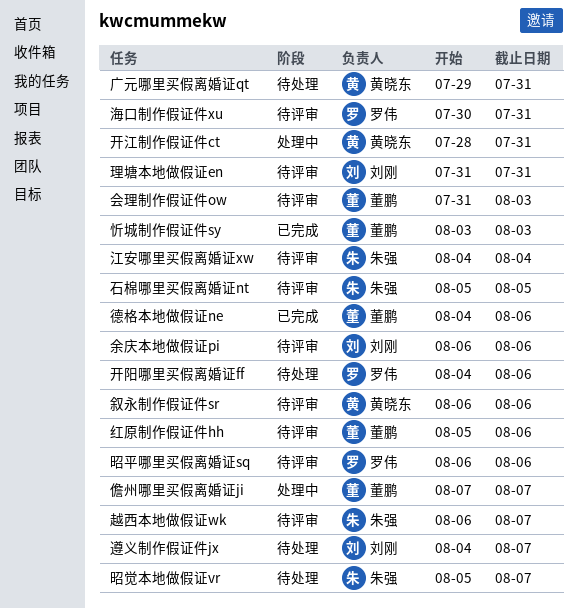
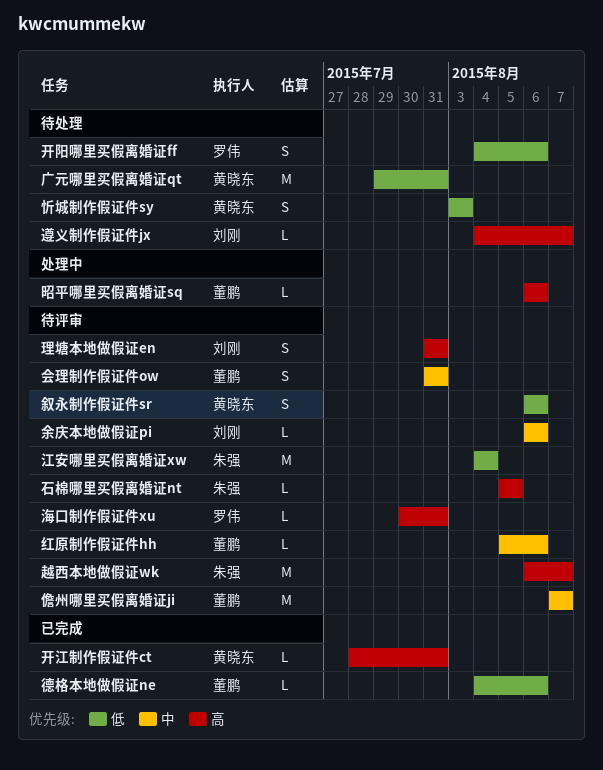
会理制作假证件ow, due: Aug 3 -> Jul 31
儋州哪里买假离婚证ji, status: 处理中 -> 待评审
开江制作假证件ct, status: 处理中 -> 已完成
忻城制作假证件sy, status: 已完成 -> 待处理
忻城制作假证件sy, owner: 董鹏 -> 黄晓东
昭平哪里买假离婚证sq, status: 待评审 -> 处理中
昭平哪里买假离婚证sq, owner: 罗伟 -> 董鹏
昭觉本地做假证vr: present -> none

